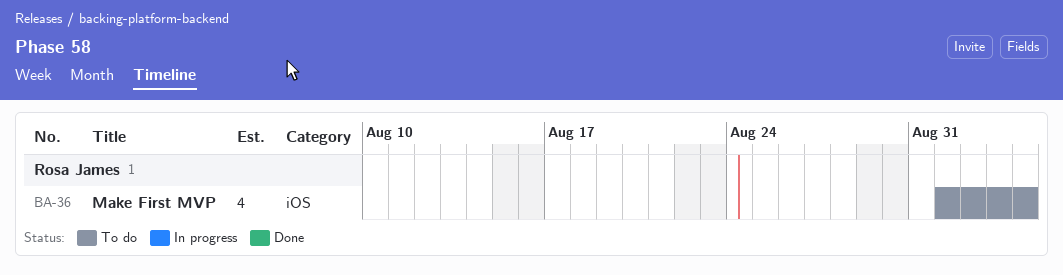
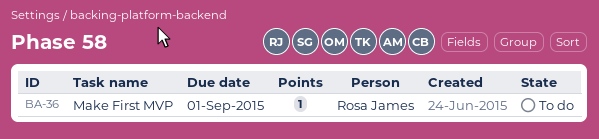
BA-36, estimate: 4 -> 1
BA-36, due: Sep 4 -> Sep 1

